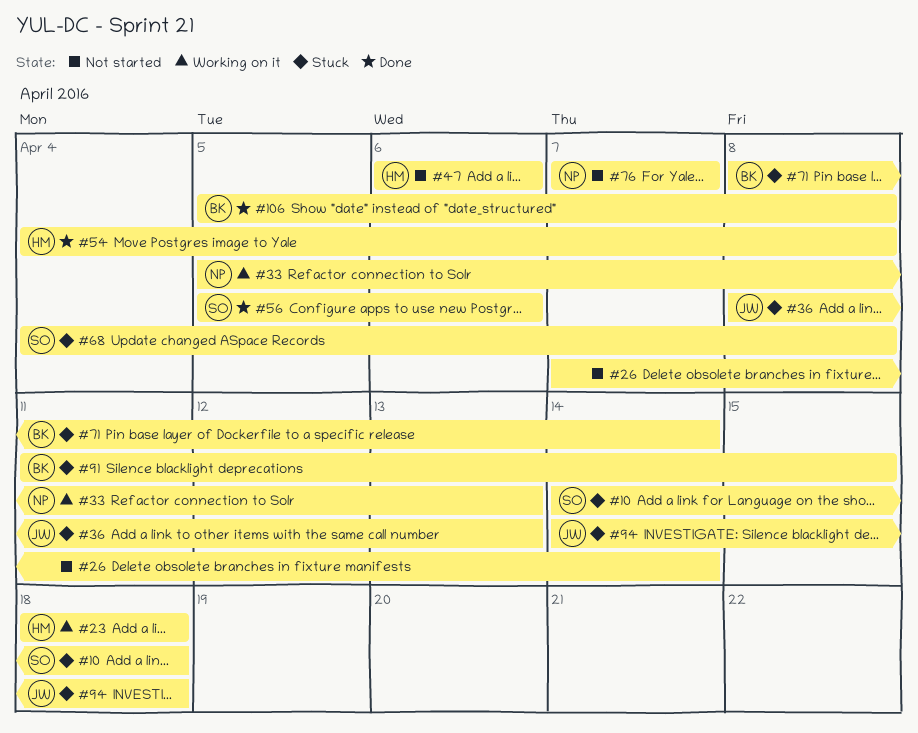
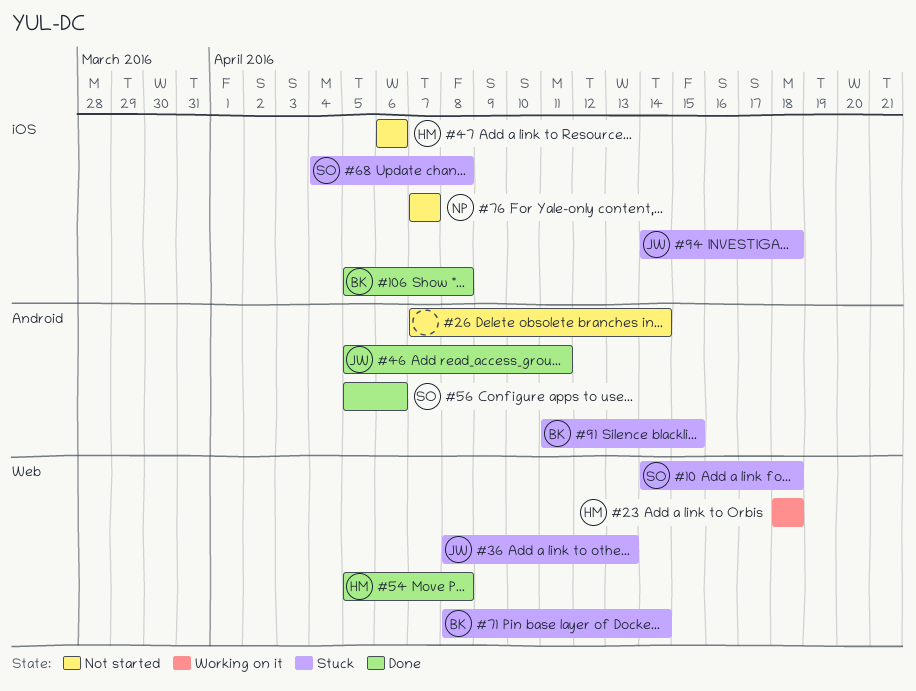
#33: present -> none
#46: none -> present
#54, start: Apr 4 -> Apr 5

